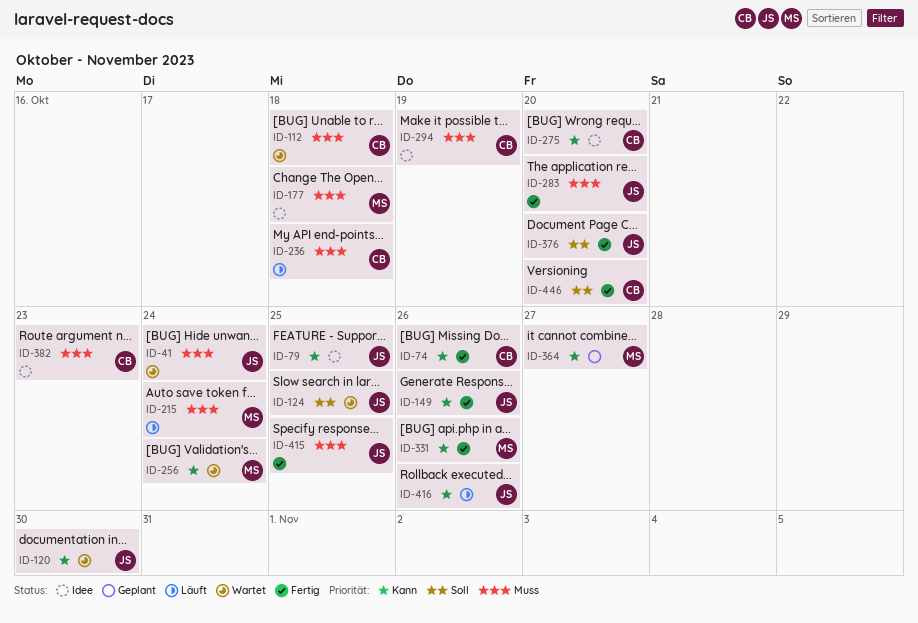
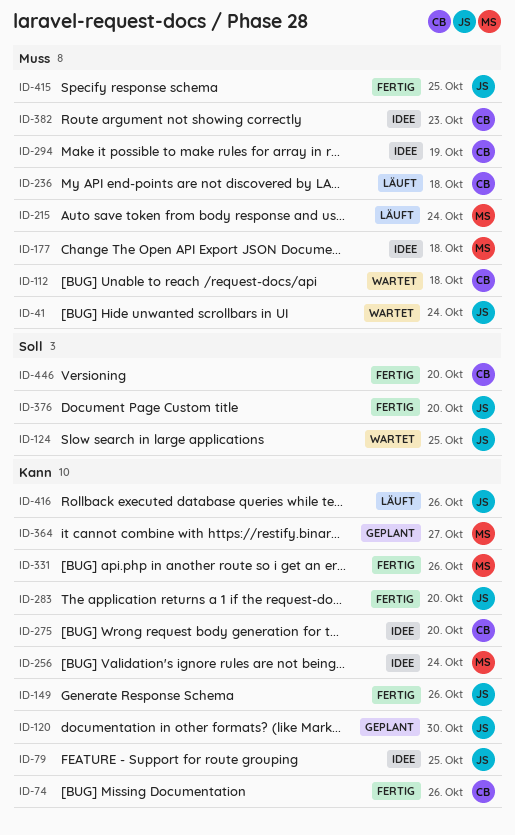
ID-120, status: Wartet -> Geplant
ID-256, status: Wartet -> Idee
ID-283, priority: Muss -> Kann

